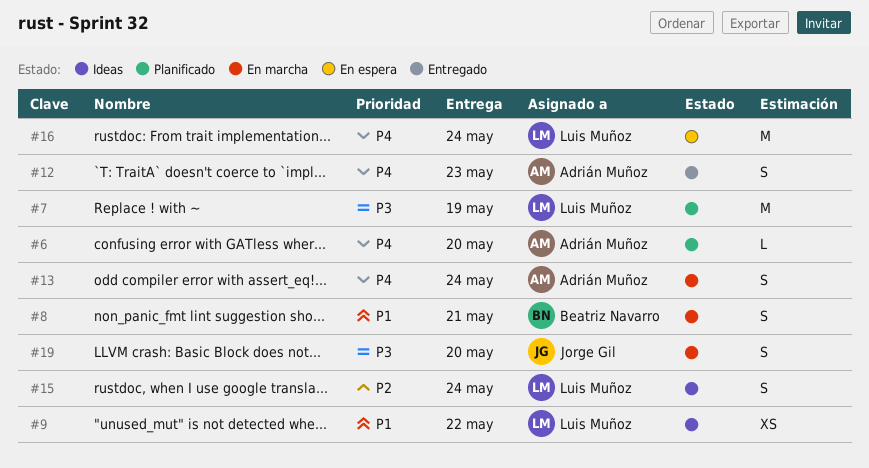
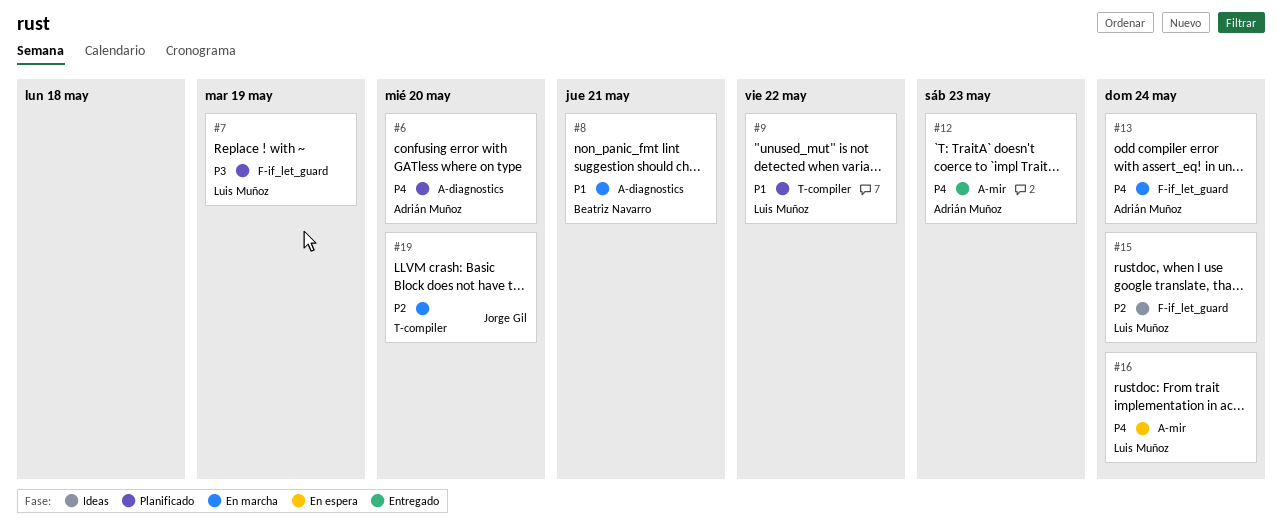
#9, status: Ideas -> Planificado
#19, priority: P3 -> P2

